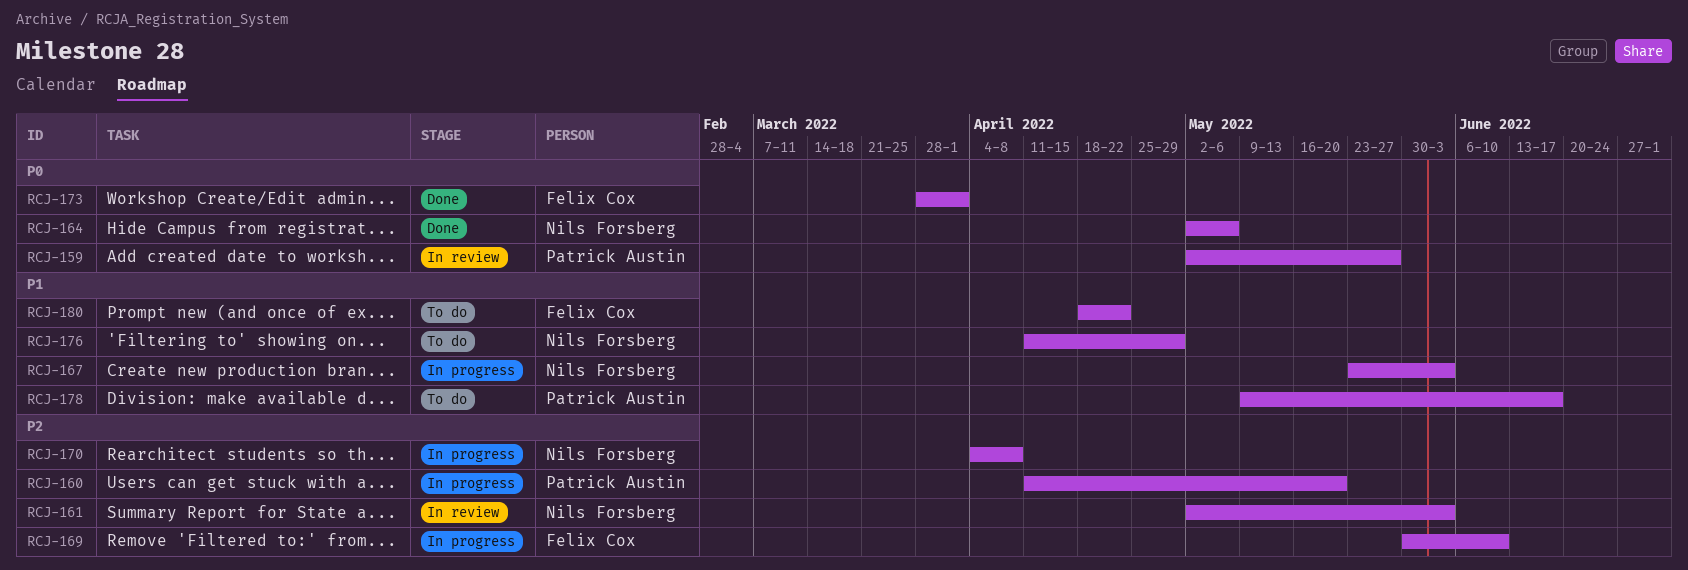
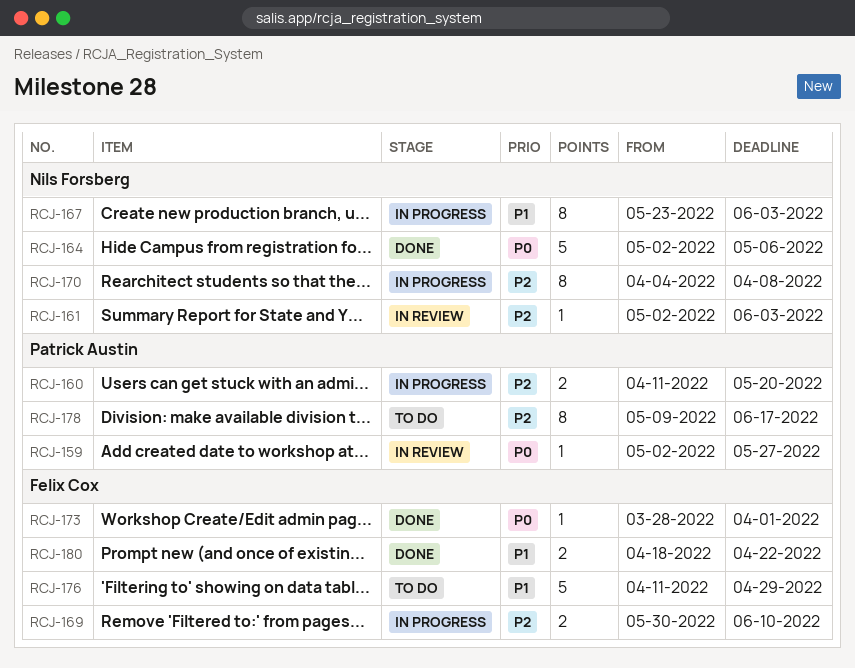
RCJ-176, owner: Nils Forsberg -> Felix Cox
RCJ-178, priority: P1 -> P2
RCJ-180, status: To do -> Done

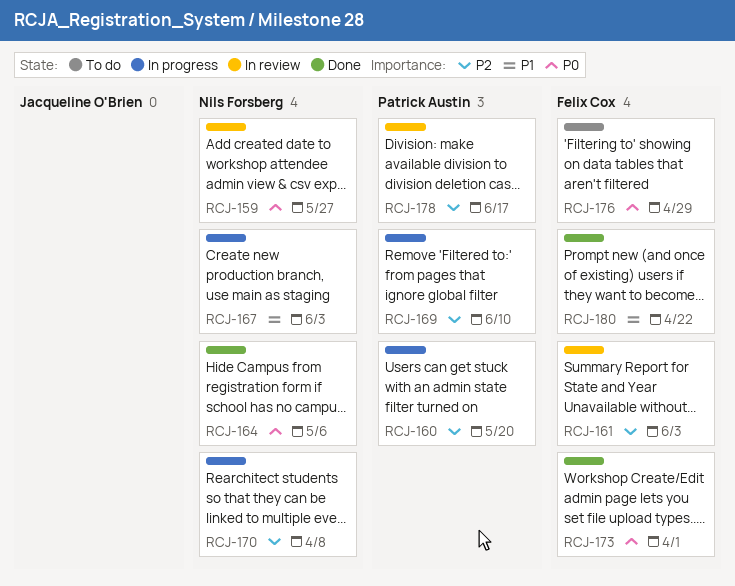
RCJ-159, owner: Patrick Austin -> Nils Forsberg
RCJ-161, owner: Nils Forsberg -> Felix Cox
RCJ-169, owner: Felix Cox -> Patrick Austin
RCJ-176, priority: P1 -> P0
RCJ-178, status: To do -> In review

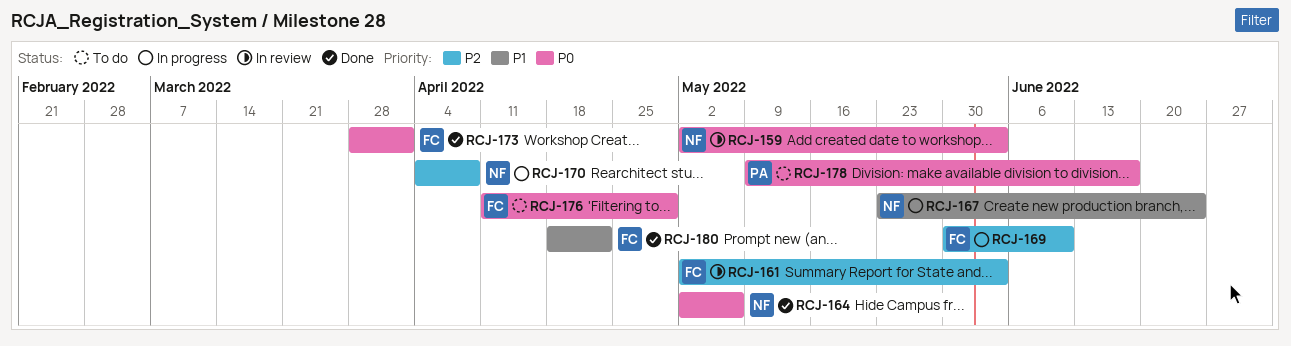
RCJ-159, due: May 27 -> Jun 3
RCJ-160: present -> none
RCJ-167, due: Jun 3 -> Jun 24
RCJ-169, owner: Patrick Austin -> Felix Cox
RCJ-178, status: In review -> To do
RCJ-178, priority: P2 -> P0

